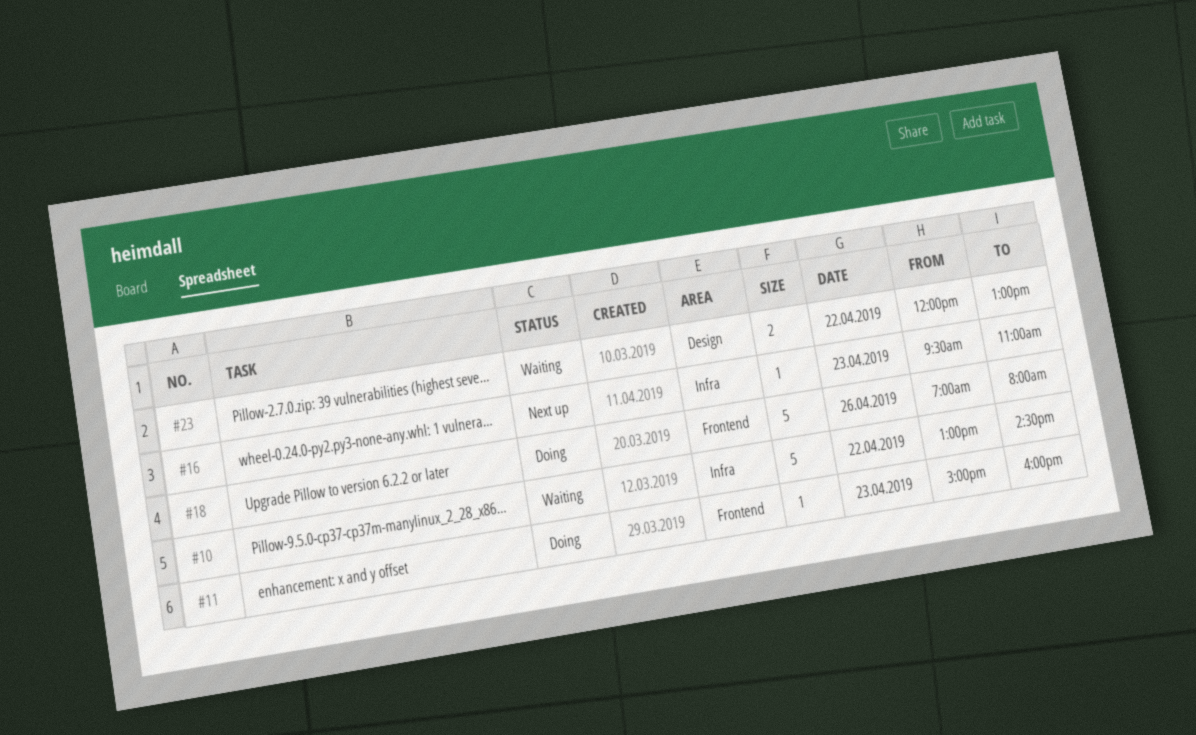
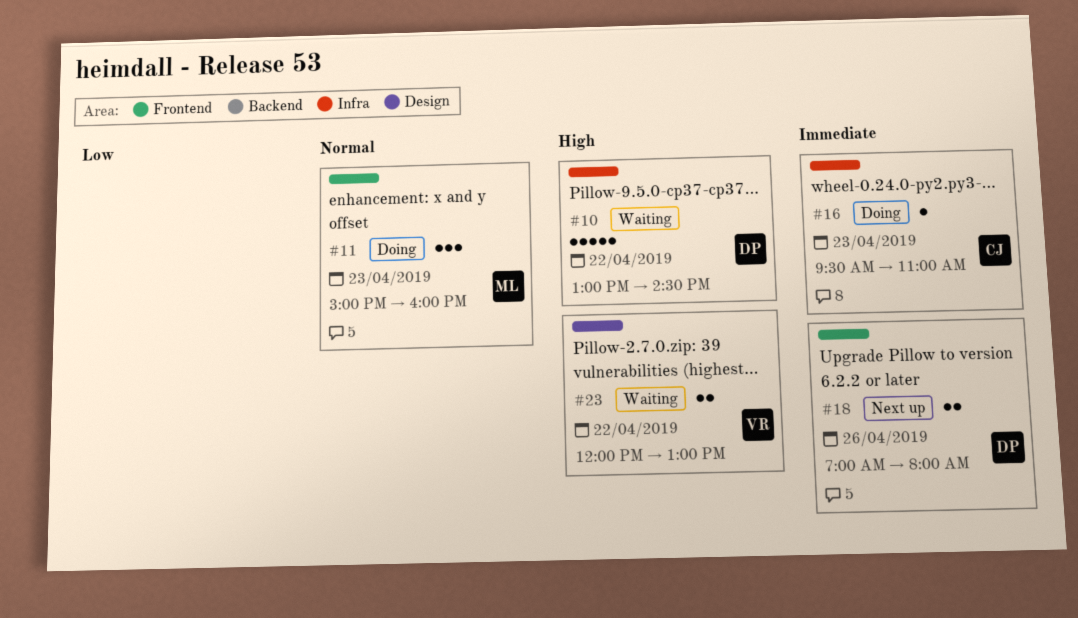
#11, estimate: 1 -> 3
#16, status: Next up -> Doing
#18, status: Doing -> Next up
#18, estimate: 5 -> 2

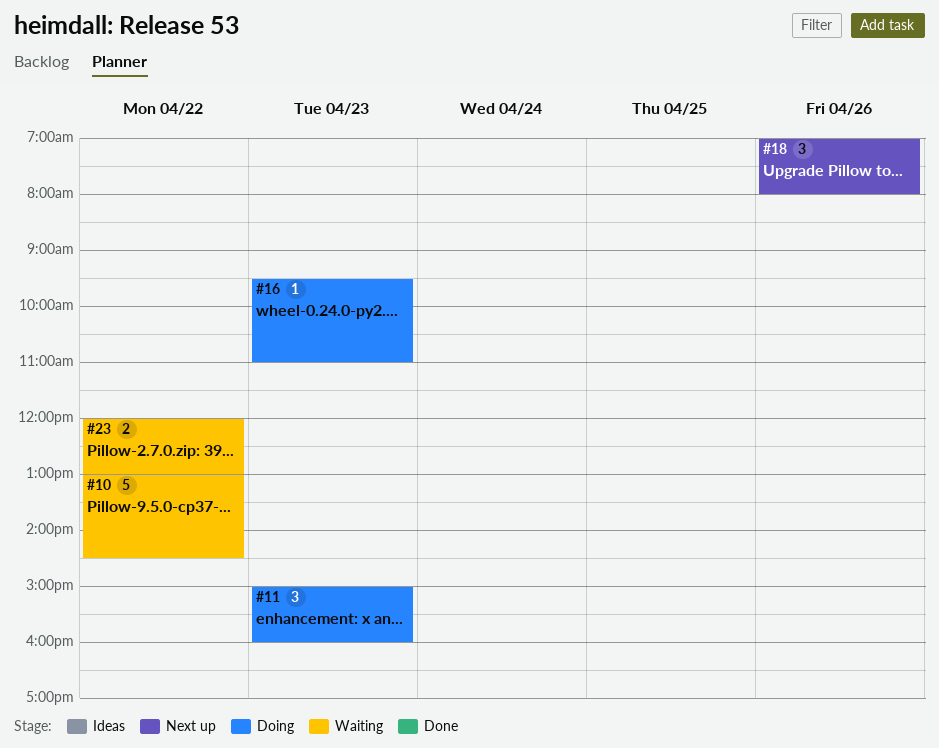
#18, estimate: 2 -> 3

